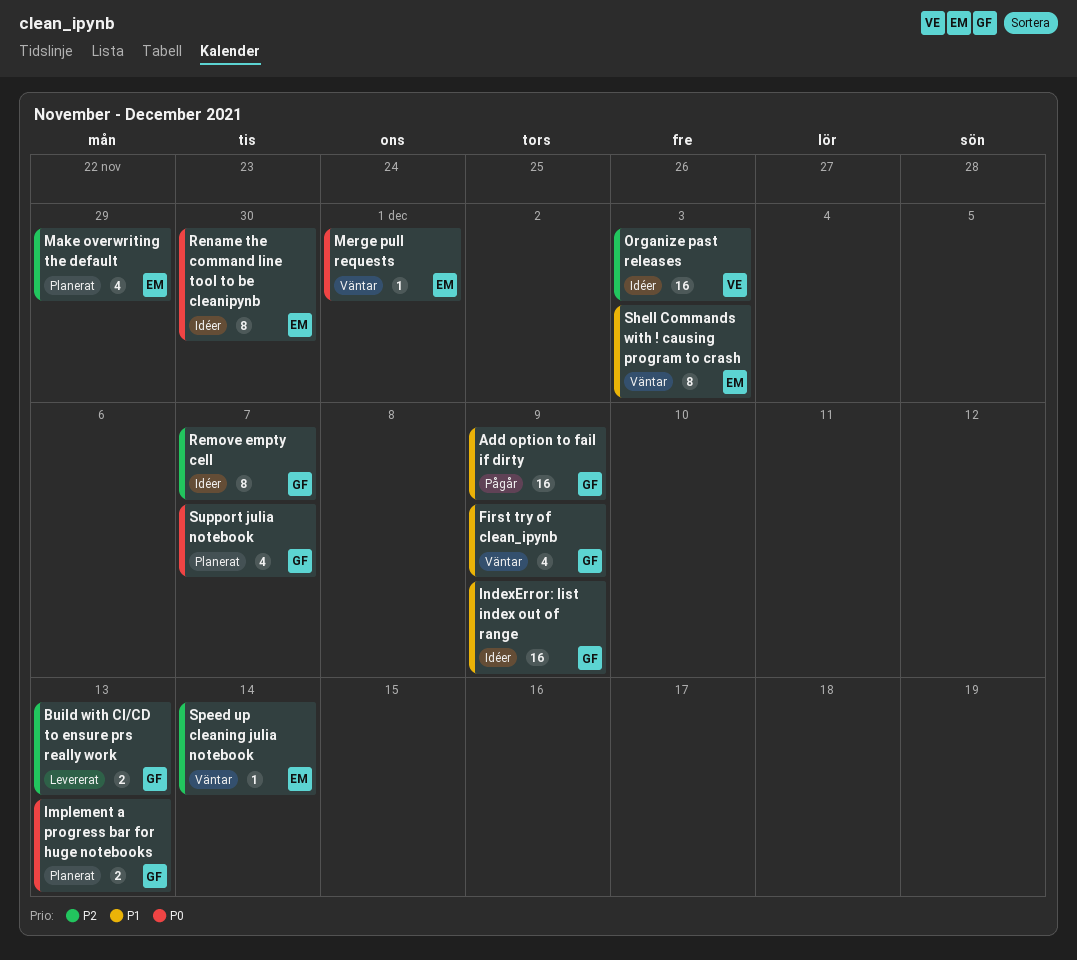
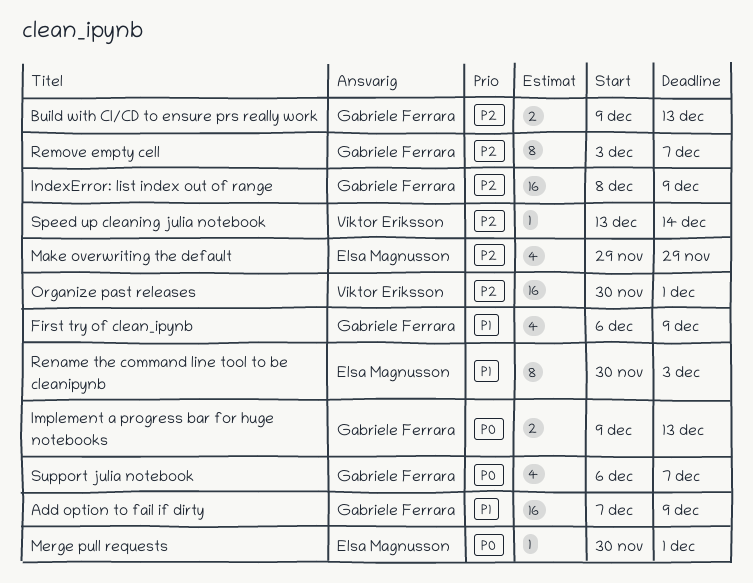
IndexError: list index out of range, priority: P1 -> P2
Organize past releases, due: Dec 3 -> Dec 1
Rename the command line tool to be cleanipynb, priority: P0 -> P1
Rename the command line tool to be cleanipynb, due: Nov 30 -> Dec 3
Shell Commands with ! causing program to crash: present -> none
Speed up cleaning julia notebook, owner: Elsa Magnusson -> Viktor Eriksson

